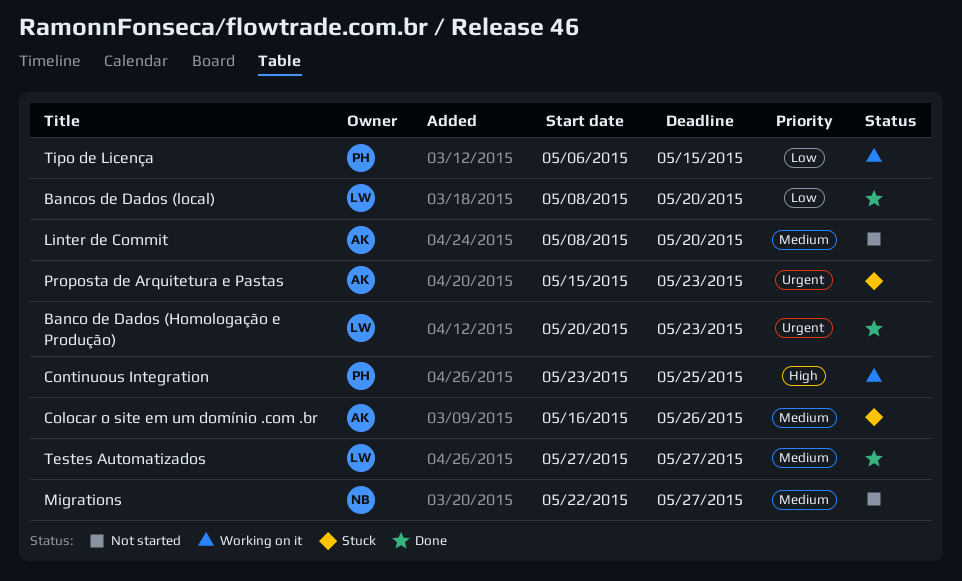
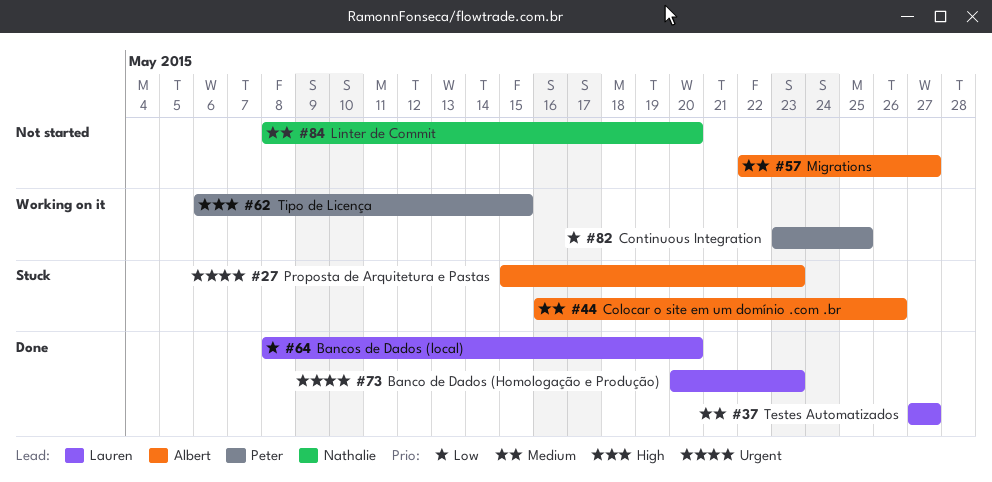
Continuous Integration, priority: High -> Low
Linter de Commit, owner: Albert -> Nathalie
Migrations, owner: Nathalie -> Albert
Tipo de Licença, priority: Low -> High

